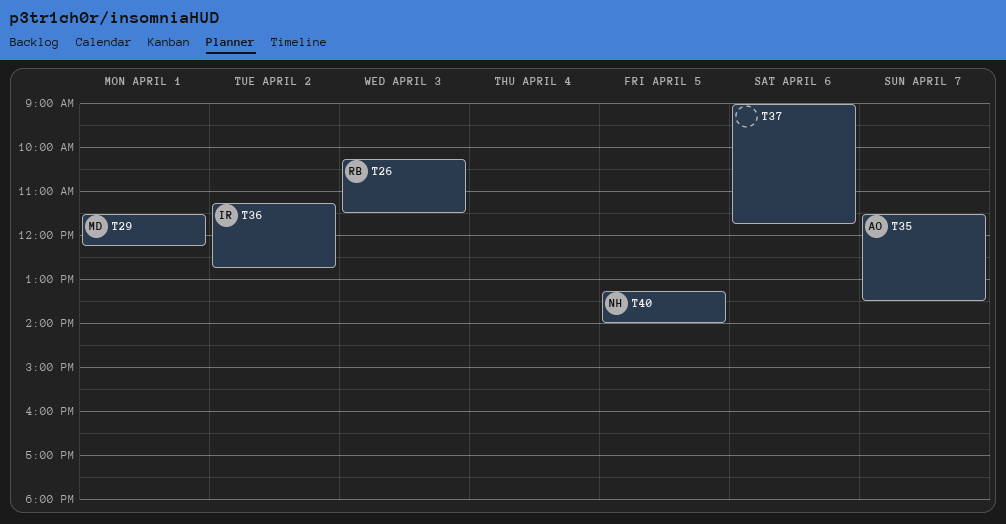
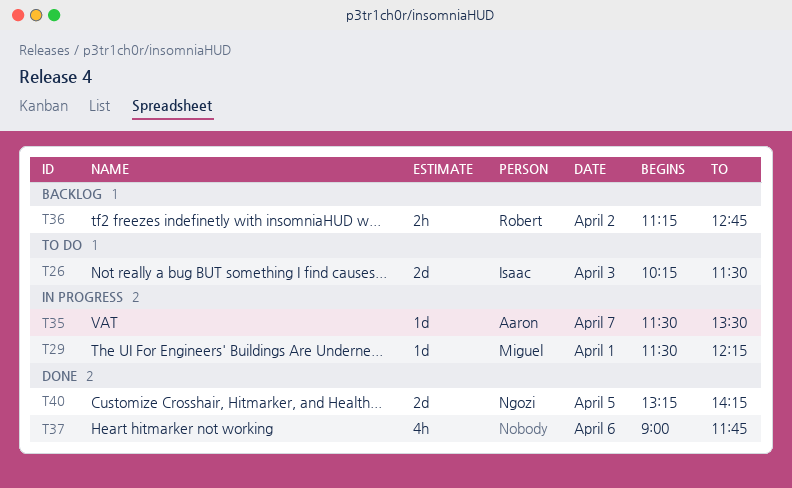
T26, owner: Robert -> Isaac
T36, owner: Isaac -> Robert
T40, ends: 14:00 -> 14:15

